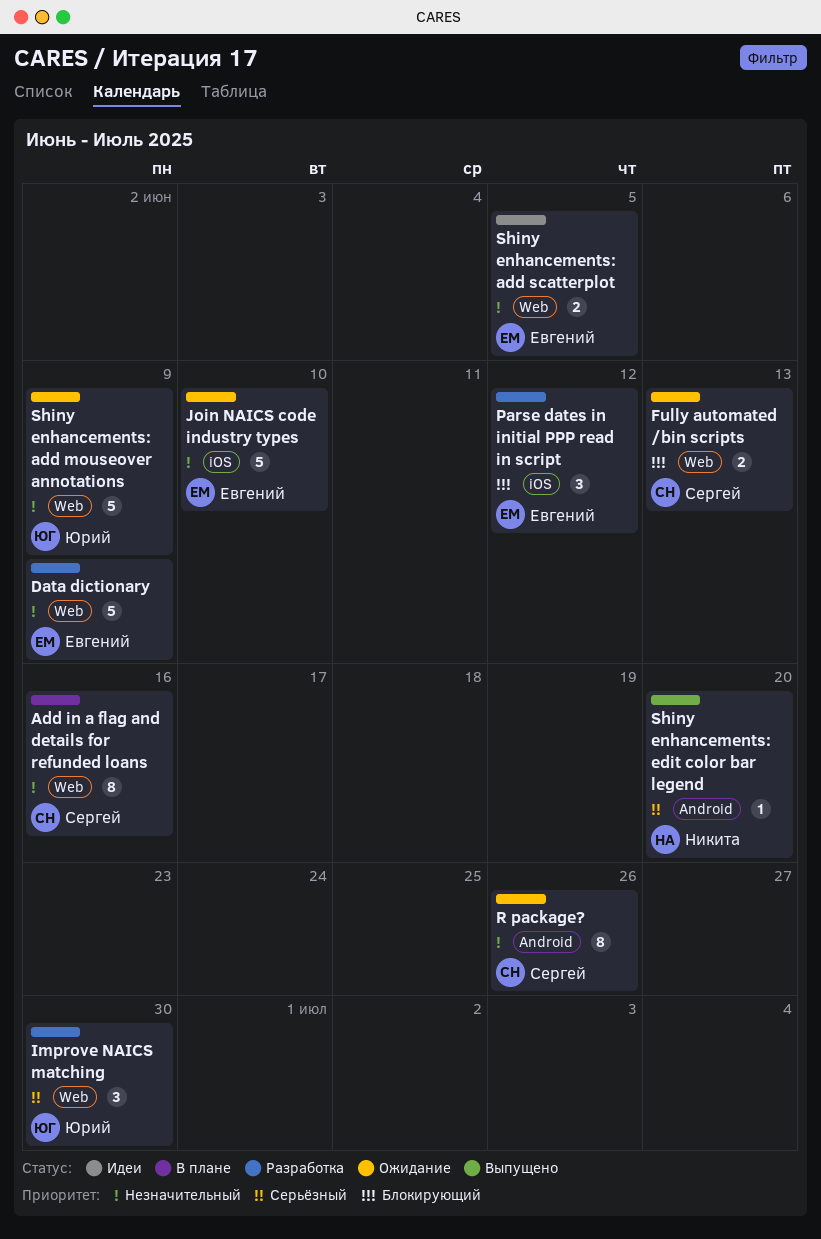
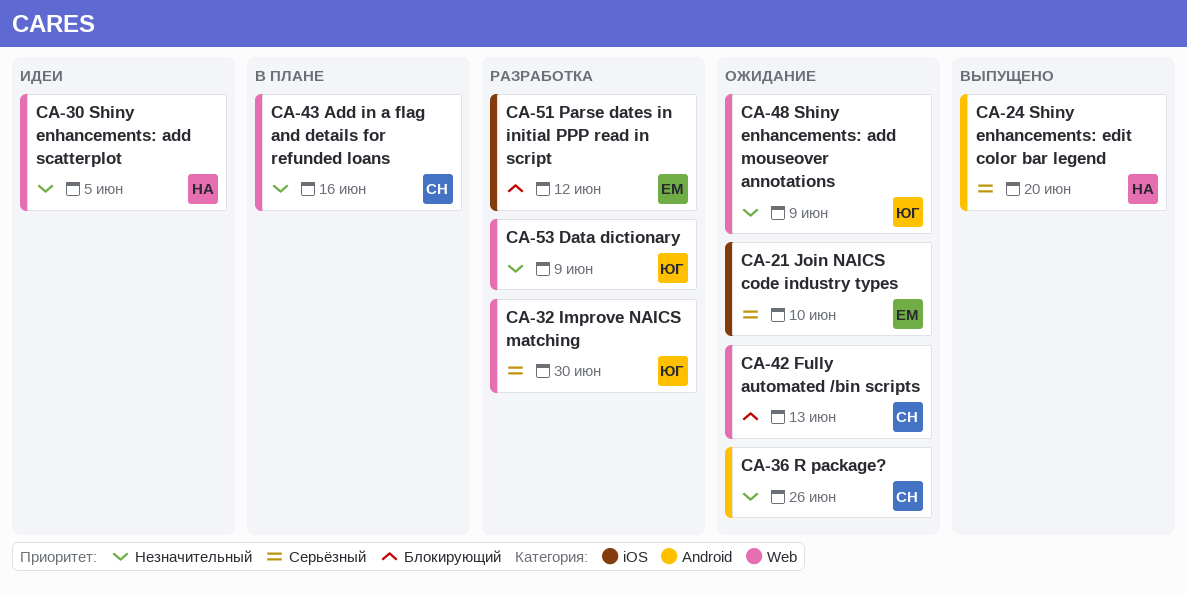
Data dictionary, owner: Евгений -> Юрий
Join NAICS code industry types, priority: Незначительный -> Серьёзный
Shiny enhancements: add scatterplot, owner: Евгений -> Никита

